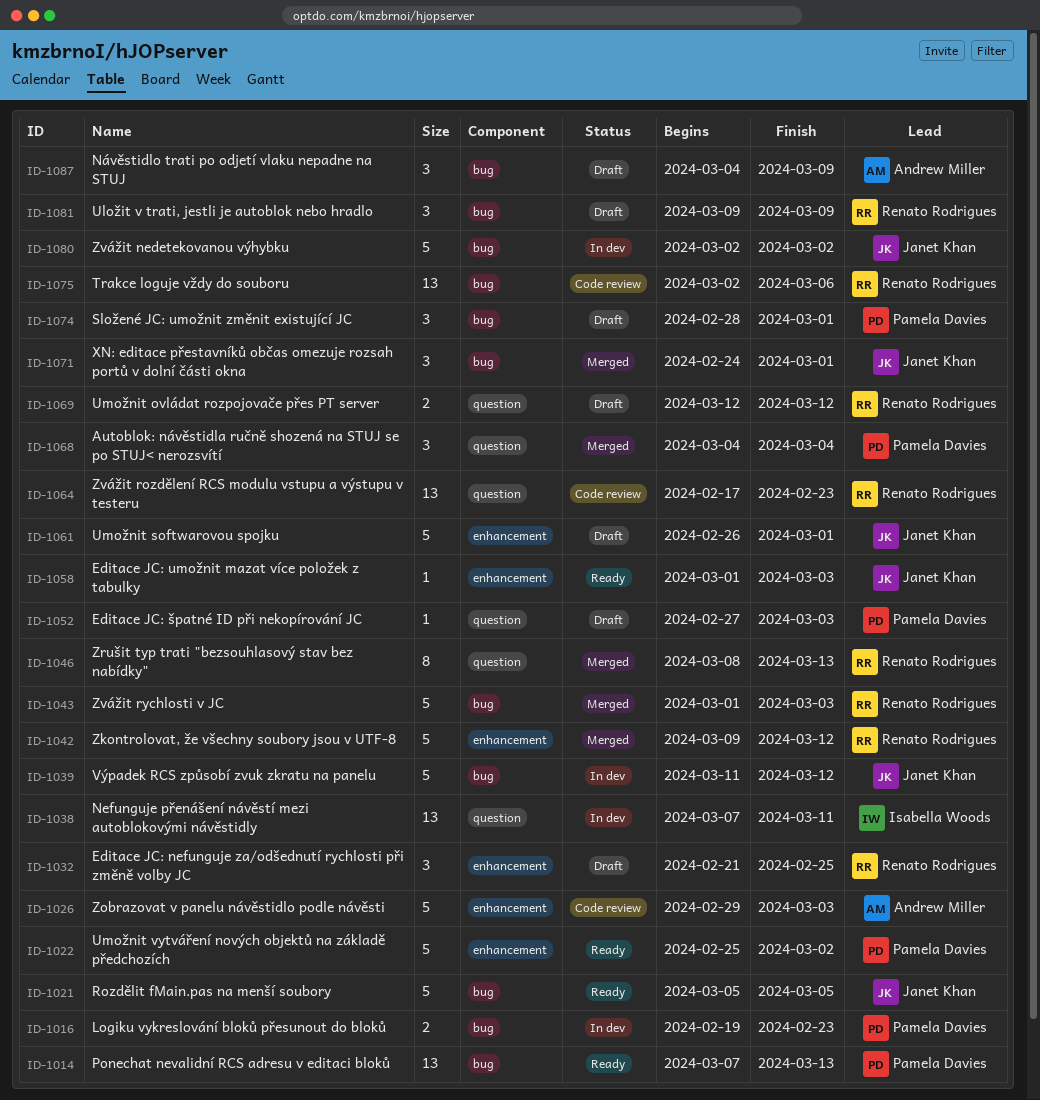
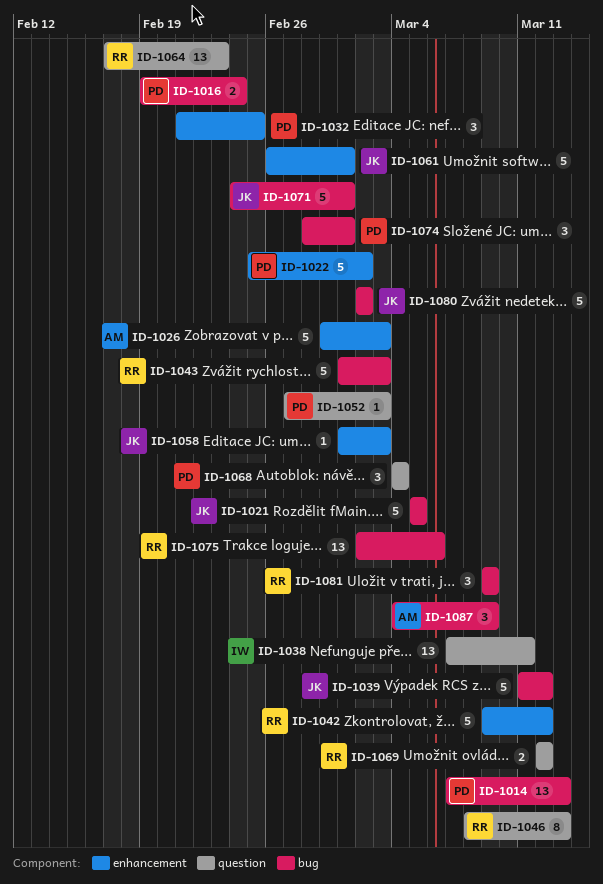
ID-1016, due: Feb 23 -> Feb 24
ID-1032, owner: Renato Rodrigues -> Pamela Davies
ID-1071, estimate: 3 -> 5

